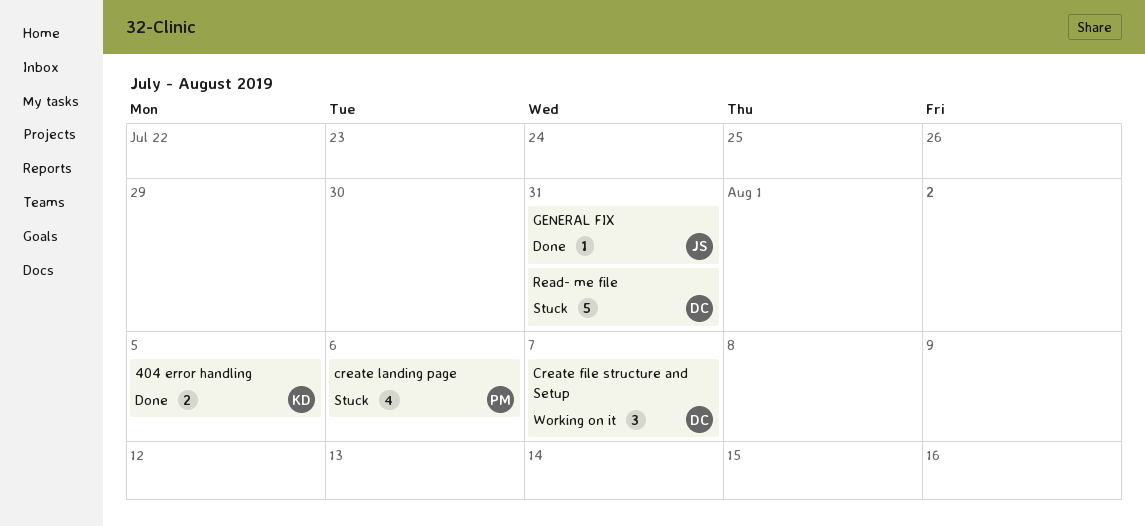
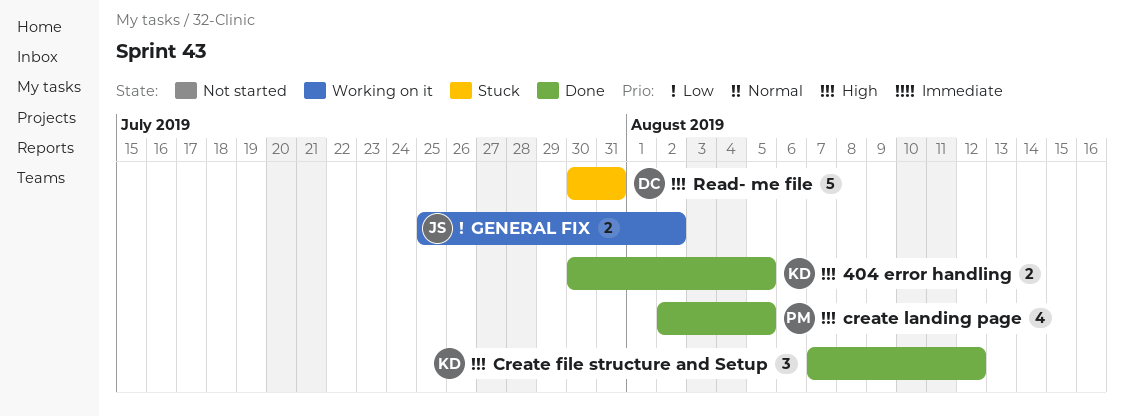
Create file structure and Setup, status: Working on it -> Done
Create file structure and Setup, owner: DC -> KD
Create file structure and Setup, due: Aug 7 -> Aug 12
create landing page, status: Stuck -> Done
create landing page, due: Aug 6 -> Aug 5
GENERAL FIX, status: Done -> Working on it
GENERAL FIX, estimate: 1 -> 2
GENERAL FIX, due: Jul 31 -> Aug 2

